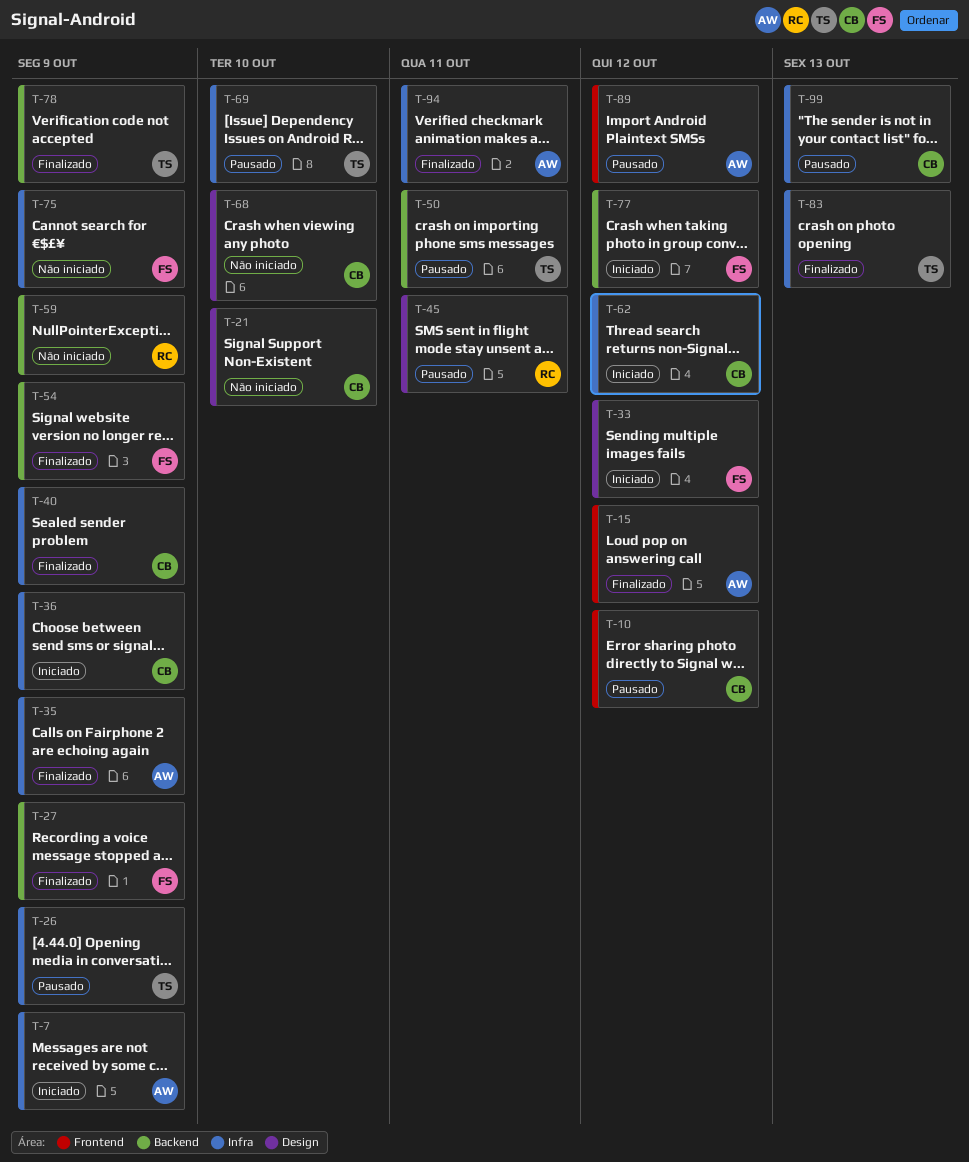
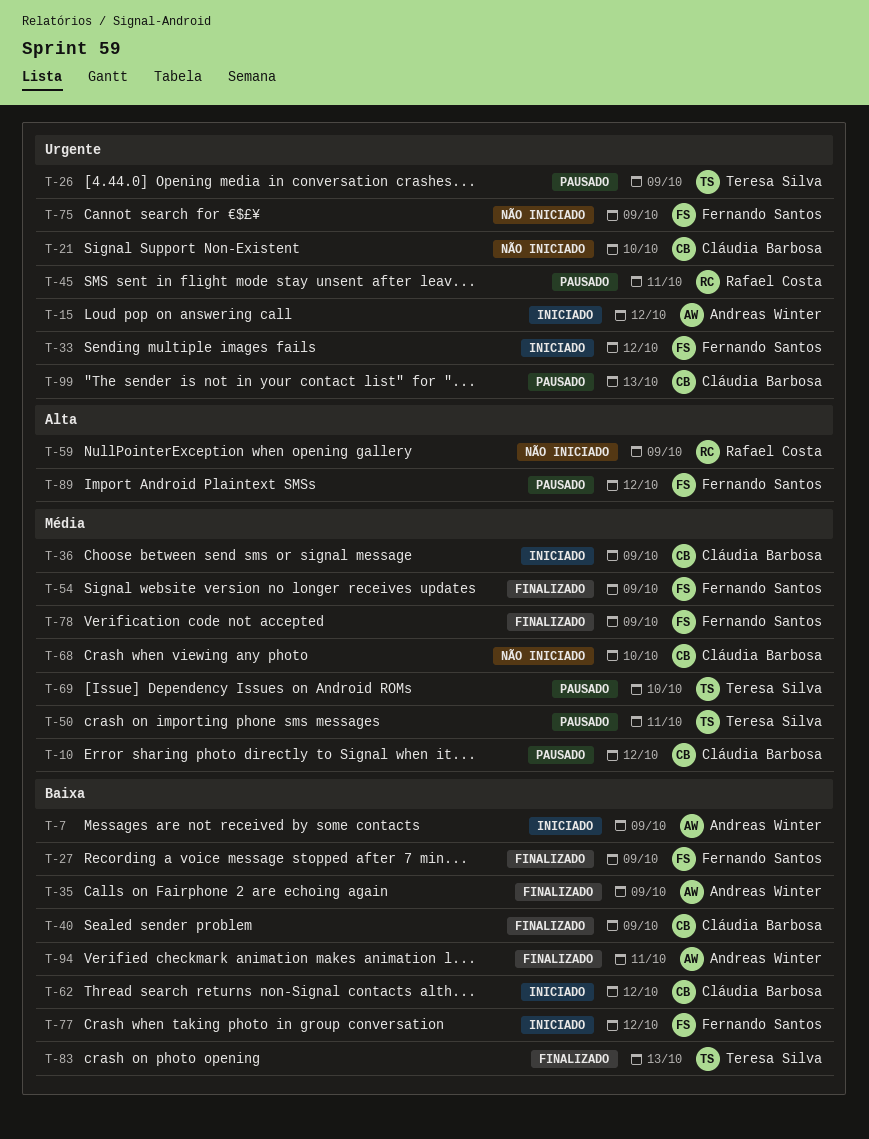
T-15, status: Finalizado -> Iniciado
T-78, owner: Teresa Silva -> Fernando Santos
T-89, owner: Andreas Winter -> Fernando Santos

